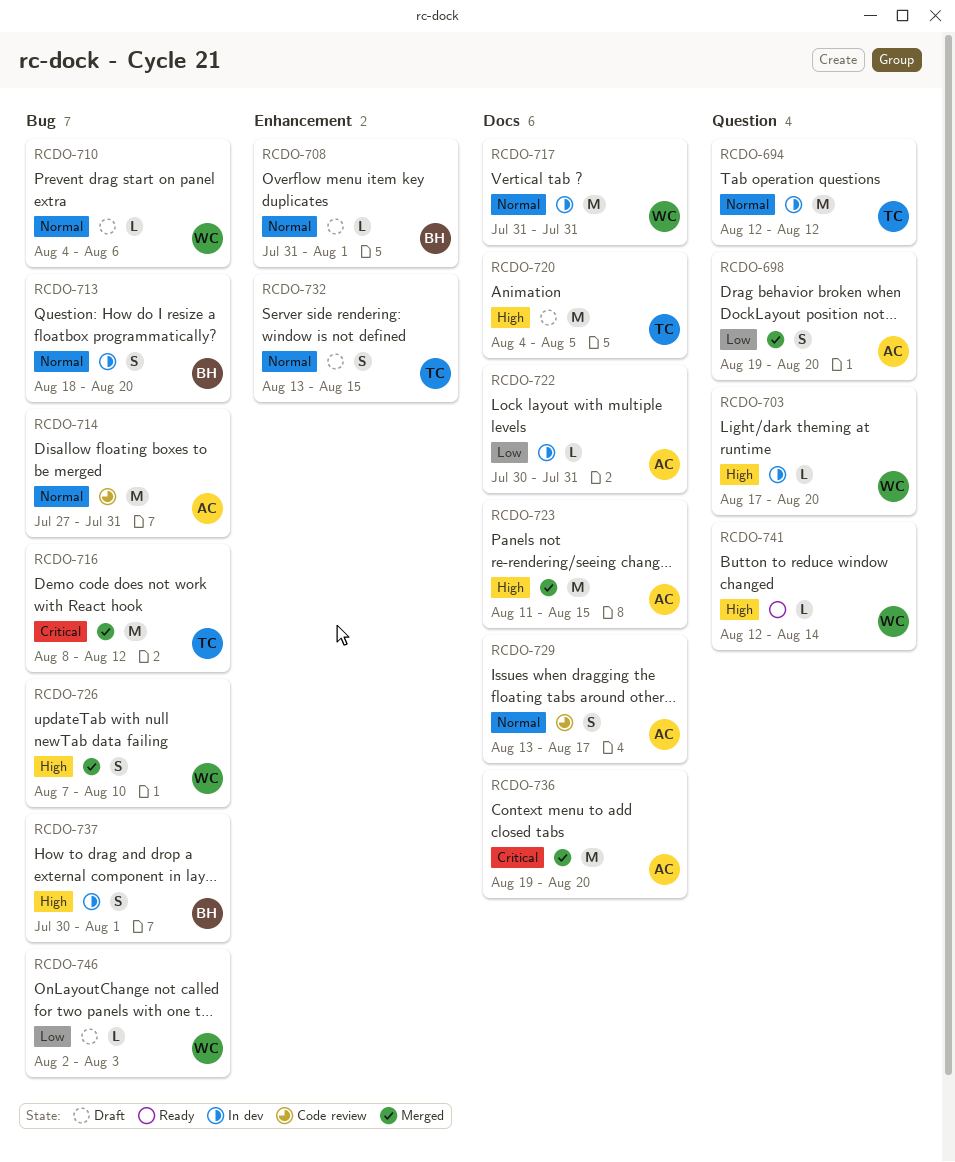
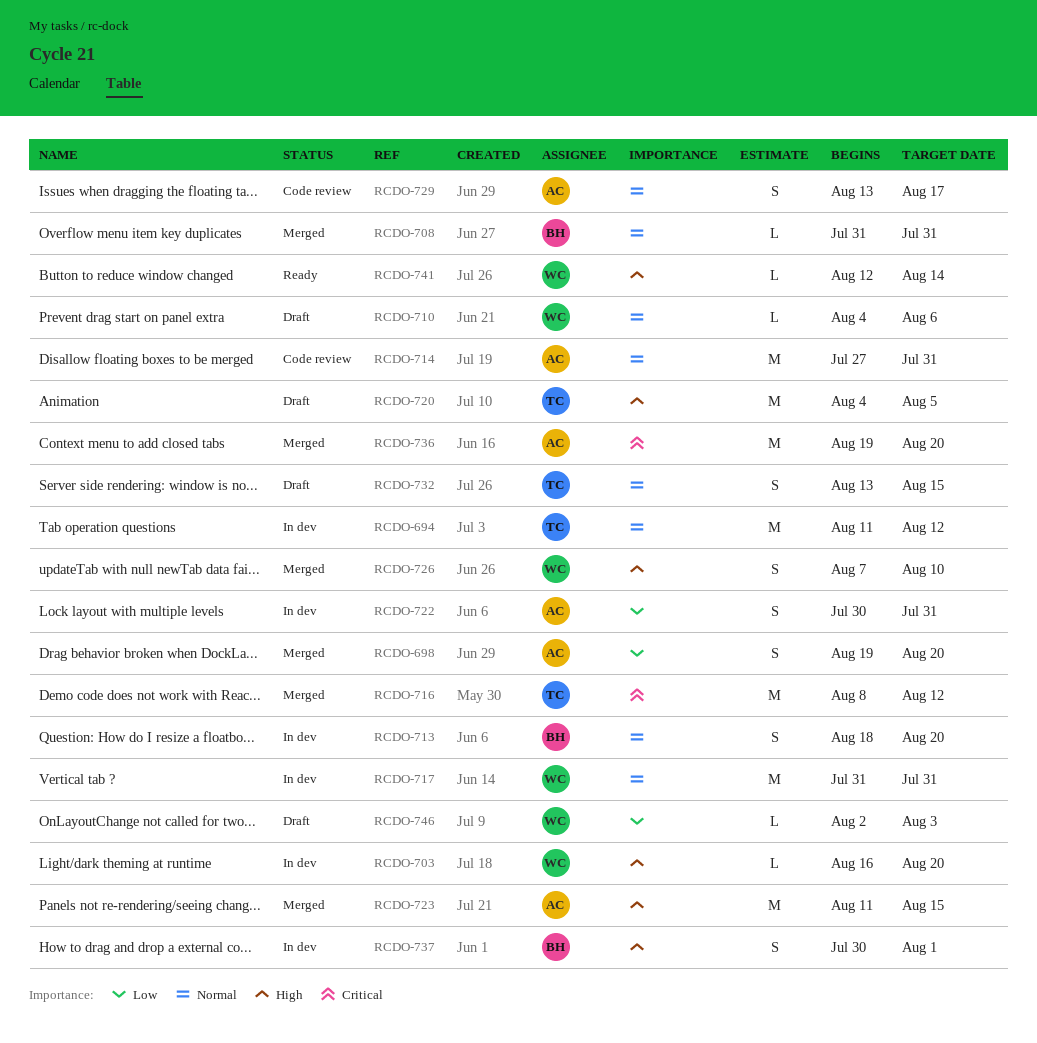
RCDO-694, start: Aug 12 -> Aug 11
RCDO-703, start: Aug 17 -> Aug 16
RCDO-708, status: Draft -> Merged
RCDO-708, due: Aug 1 -> Jul 31
RCDO-722, estimate: L -> S

